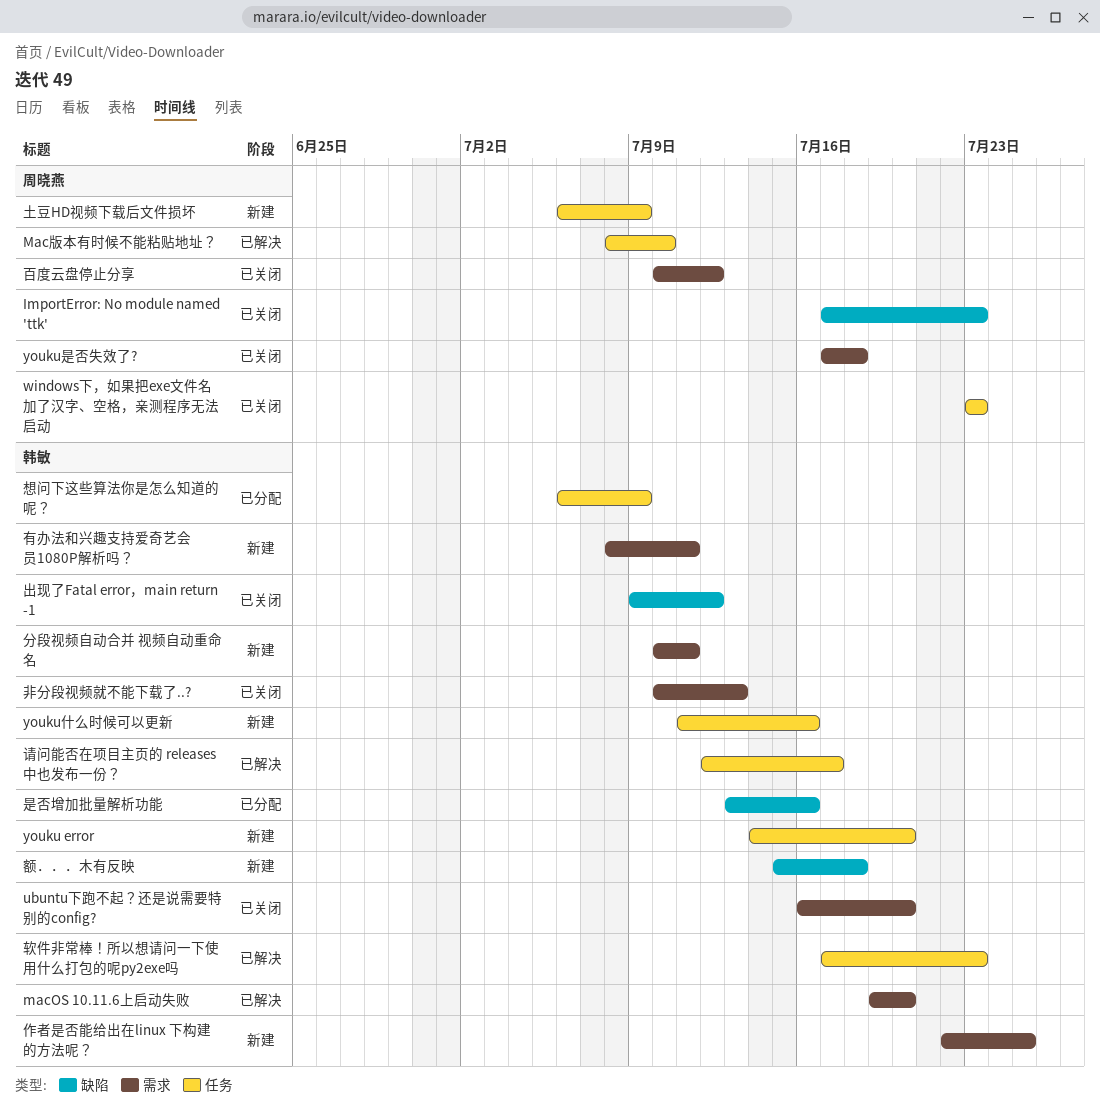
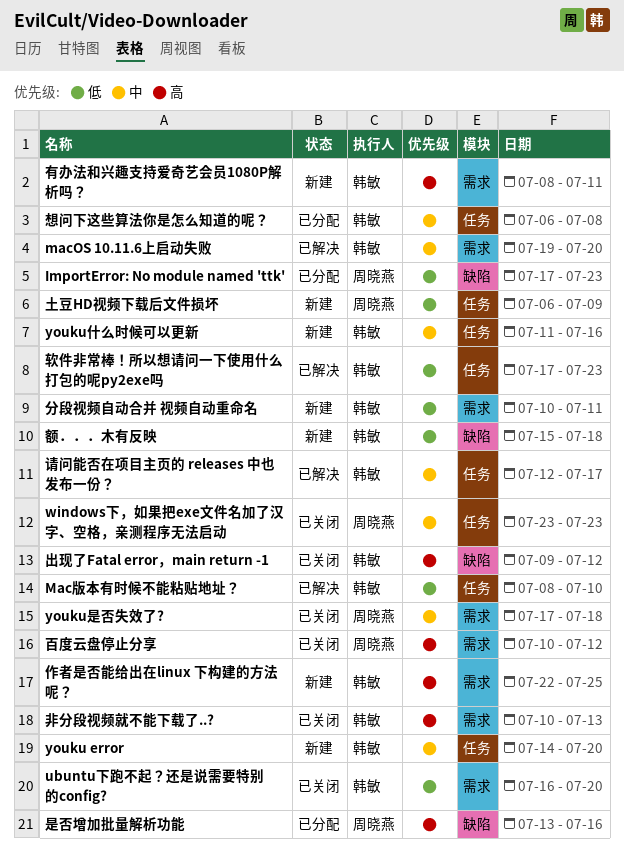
ImportError: No module named 'ttk', status: 已关闭 -> 已分配
Mac版本有时候不能粘贴地址？, owner: 周晓燕 -> 韩敏
想问下这些算法你是怎么知道的呢？, due: Jul 9 -> Jul 8
是否增加批量解析功能, owner: 韩敏 -> 周晓燕

